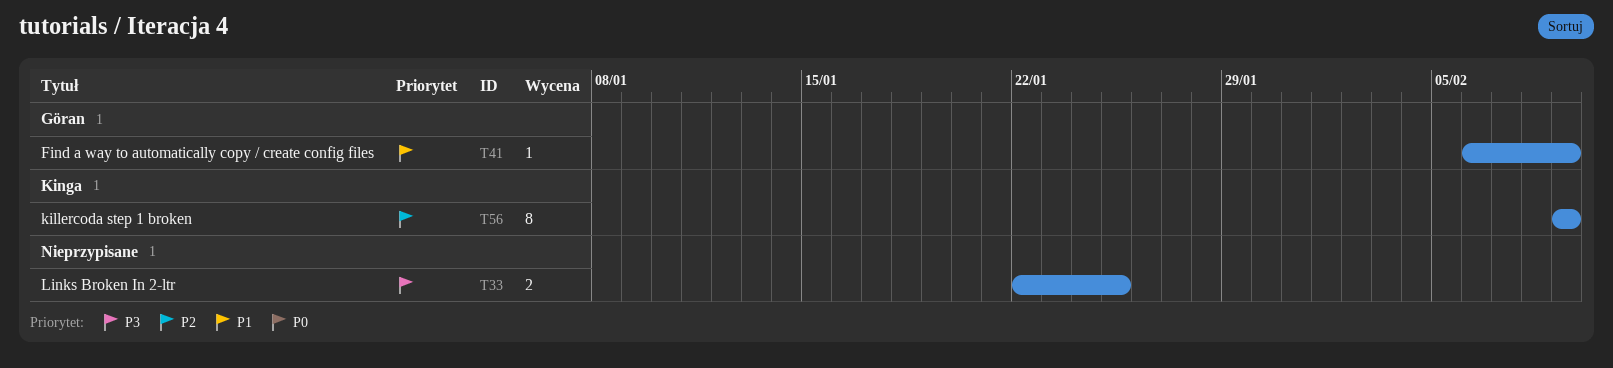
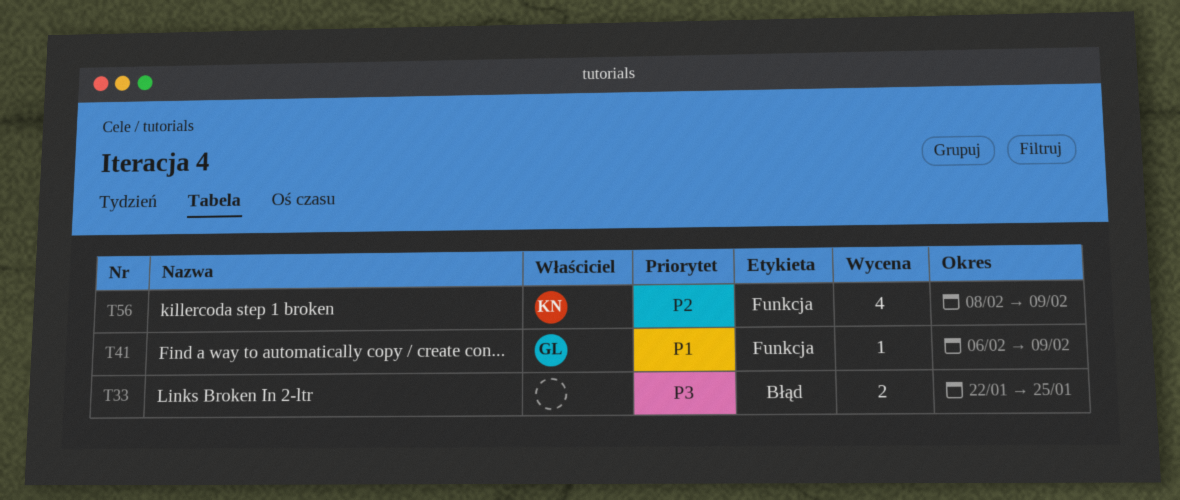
T56, estimate: 8 -> 4
T56, start: Feb 9 -> Feb 8

